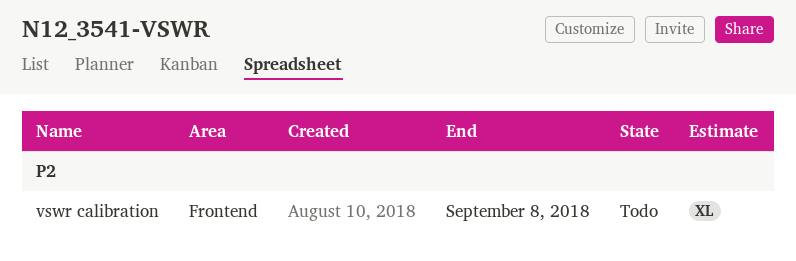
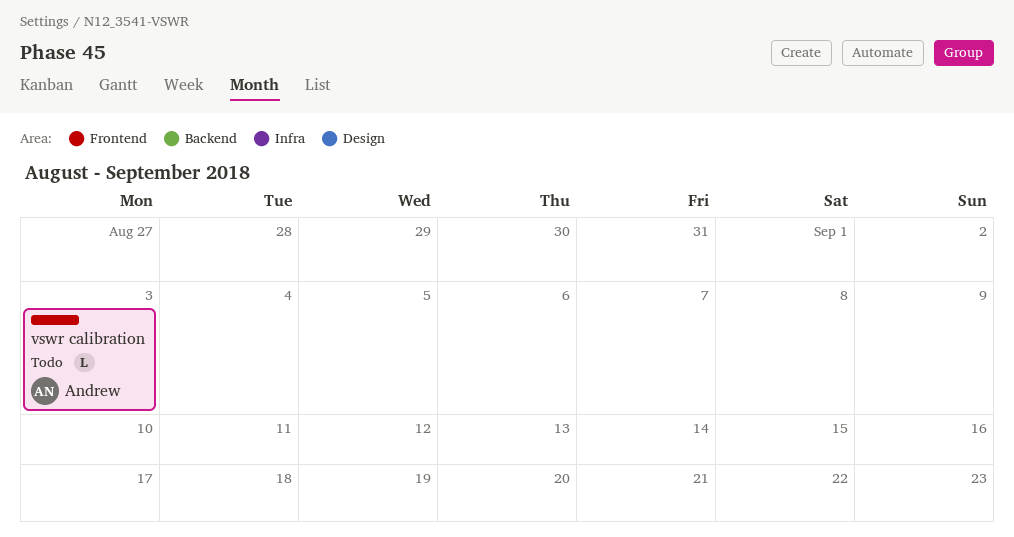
vswr calibration, estimate: XL -> L
vswr calibration, due: Sep 8 -> Sep 3

